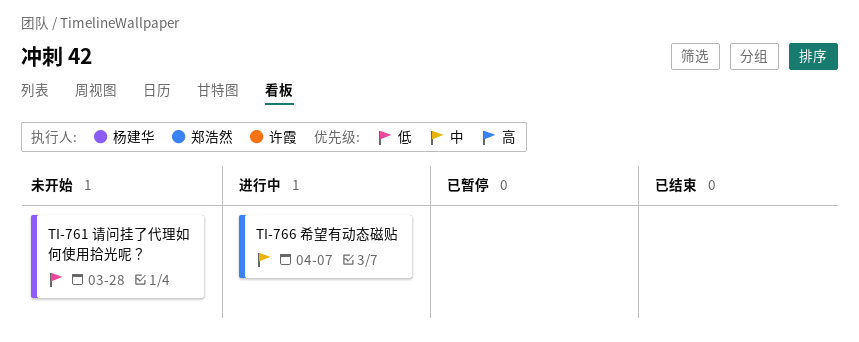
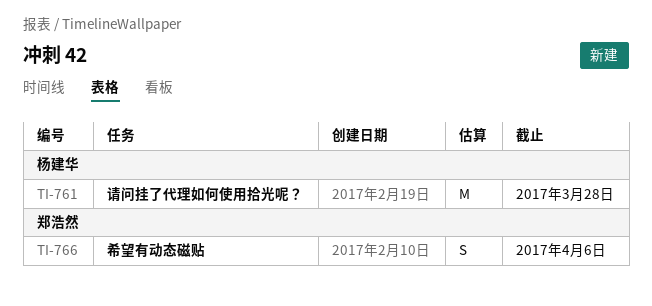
TI-766, due: Apr 7 -> Apr 6

